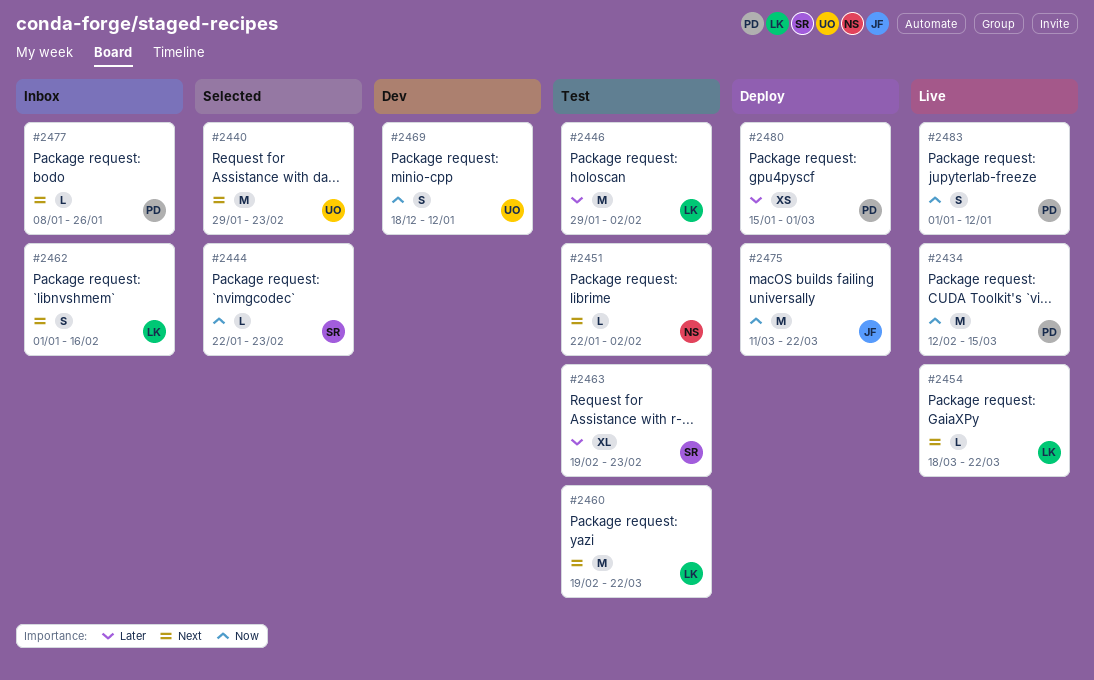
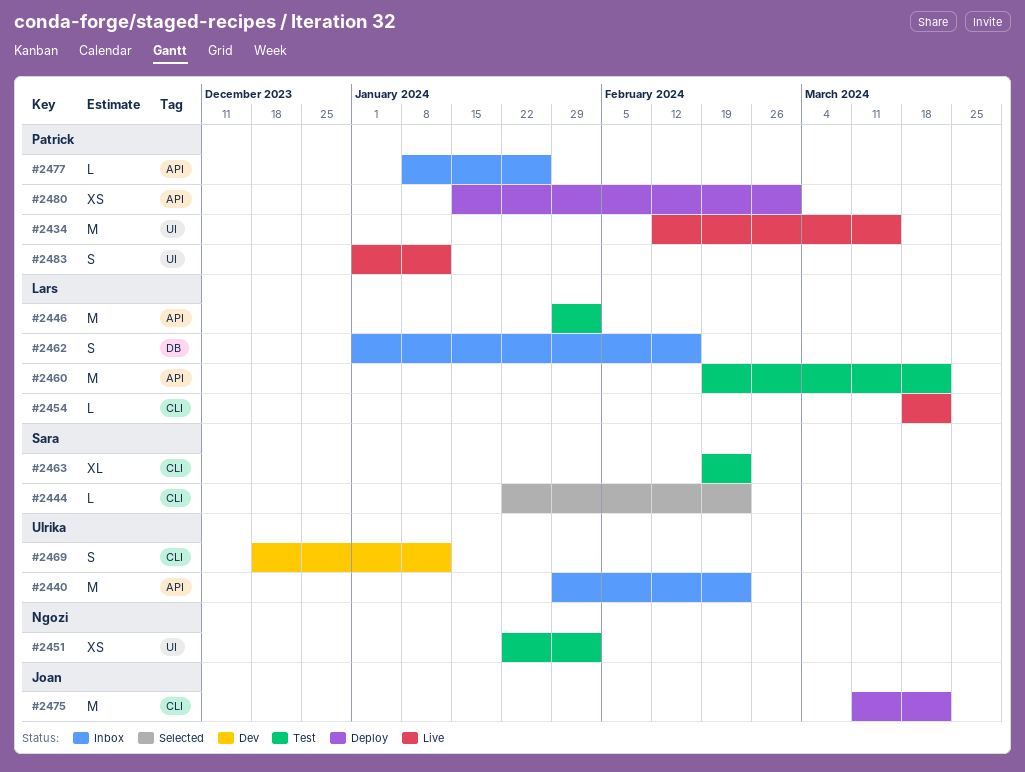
#2440, status: Selected -> Inbox
#2451, estimate: L -> XS

